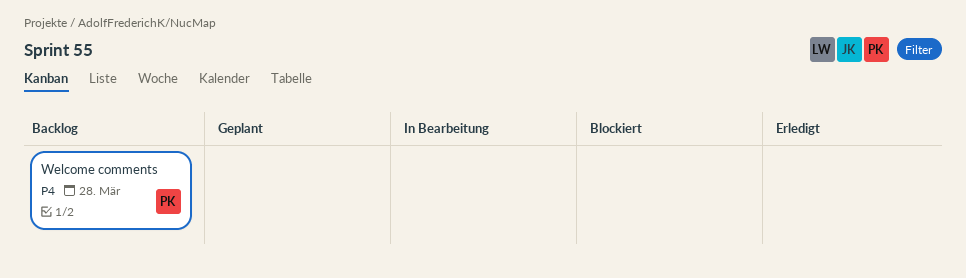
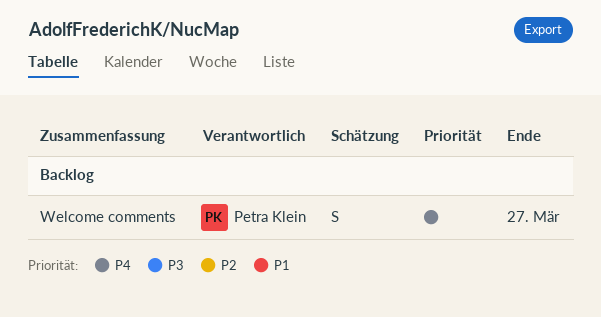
Welcome comments, due: Mar 28 -> Mar 27

